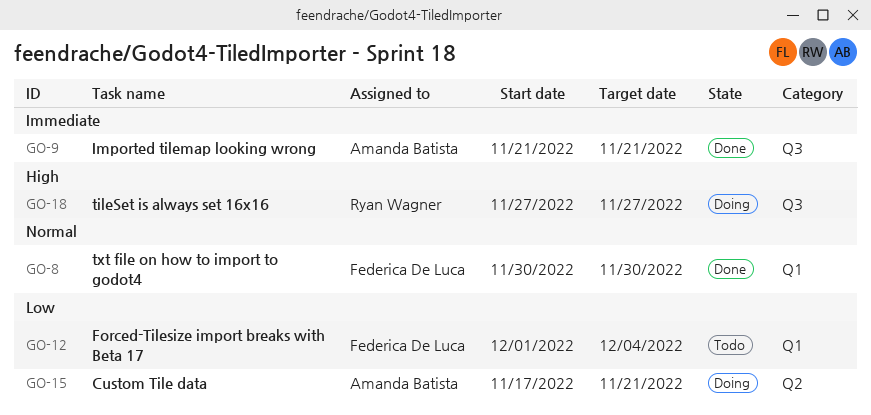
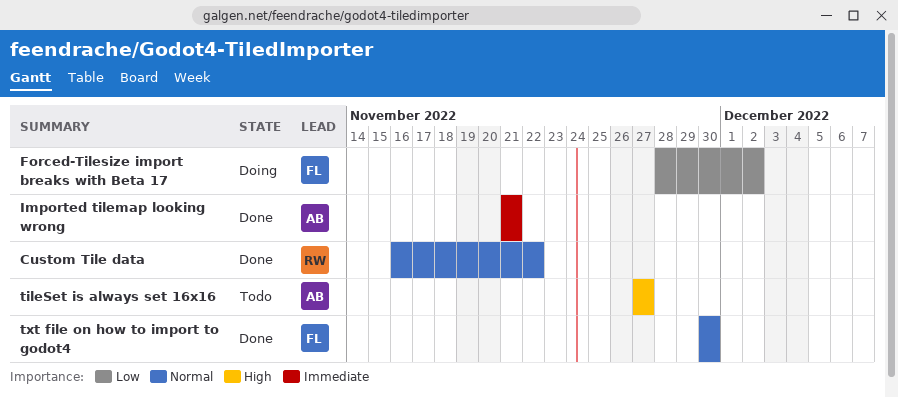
Custom Tile data, status: Doing -> Done
Custom Tile data, owner: Amanda Batista -> Ryan Wagner
Custom Tile data, priority: Low -> Normal
Custom Tile data, start: Nov 17 -> Nov 16
Custom Tile data, due: Nov 21 -> Nov 22
Forced-Tilesize import breaks with Beta 17, status: Todo -> Doing
Forced-Tilesize import breaks with Beta 17, start: Dec 1 -> Nov 28
Forced-Tilesize import breaks with Beta 17, due: Dec 4 -> Dec 2
tileSet is always set 16x16, status: Doing -> Todo
tileSet is always set 16x16, owner: Ryan Wagner -> Amanda Batista

